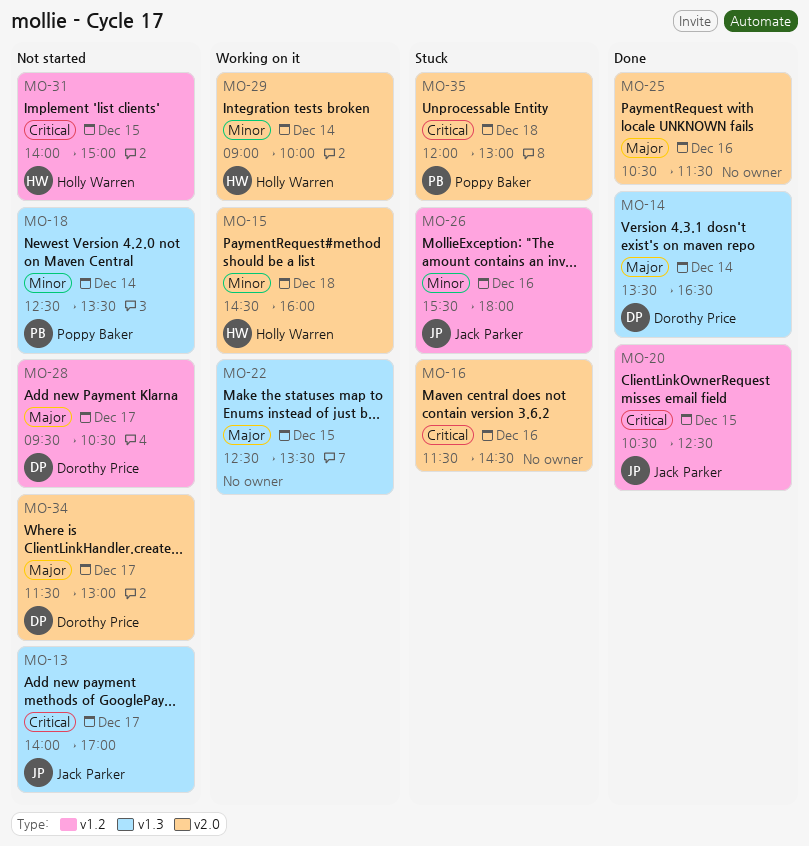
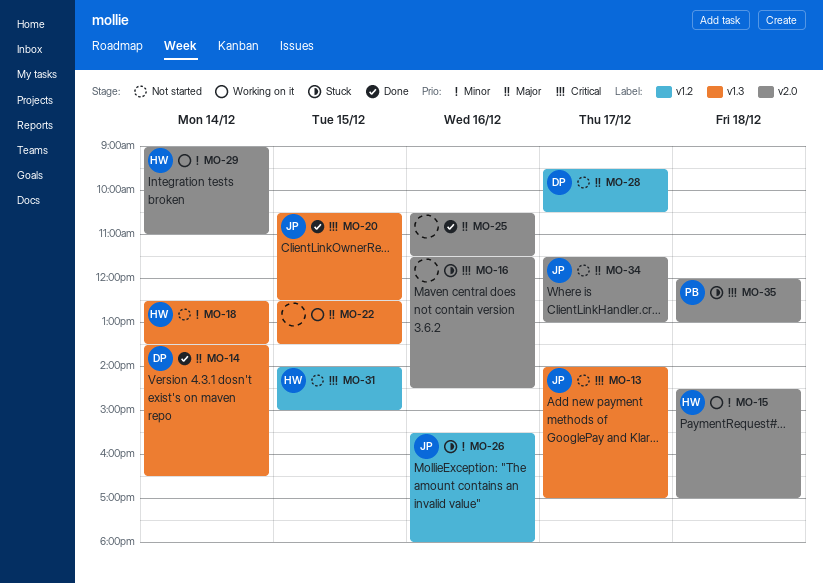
MO-15, ends: 16:00 -> 17:00
MO-18, owner: Poppy Baker -> Holly Warren
MO-20, label: v1.2 -> v1.3
MO-29, ends: 10:00 -> 11:00
MO-34, owner: Dorothy Price -> Jack Parker

